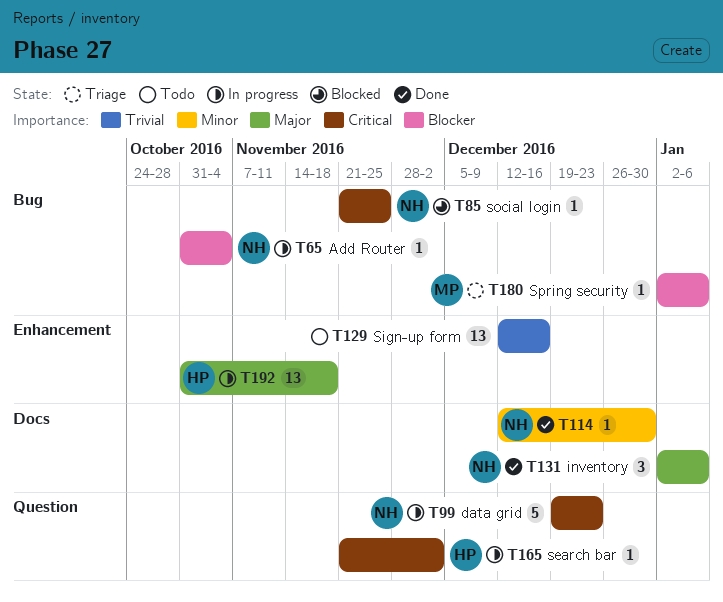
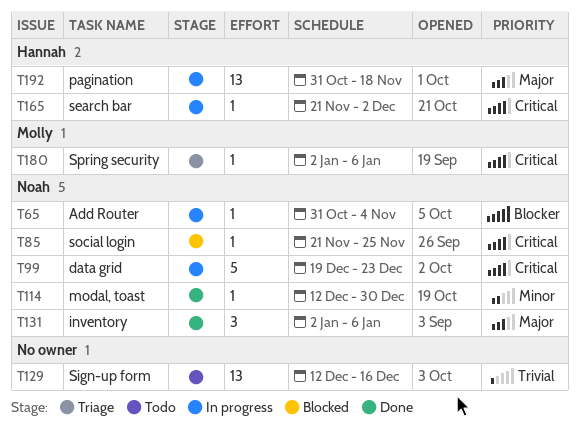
T180, priority: Blocker -> Critical

